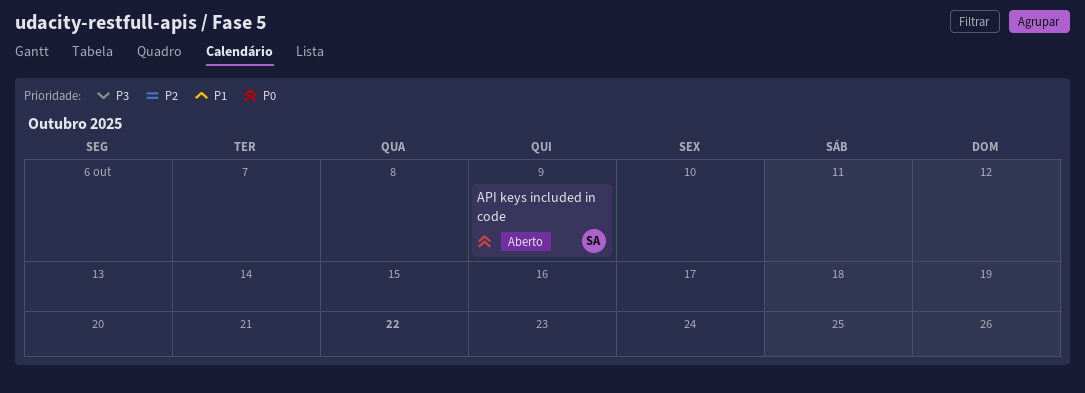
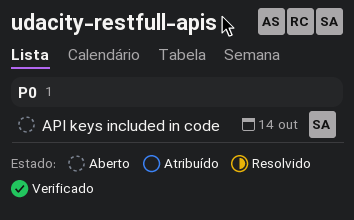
API keys included in code, due: Oct 9 -> Oct 14

